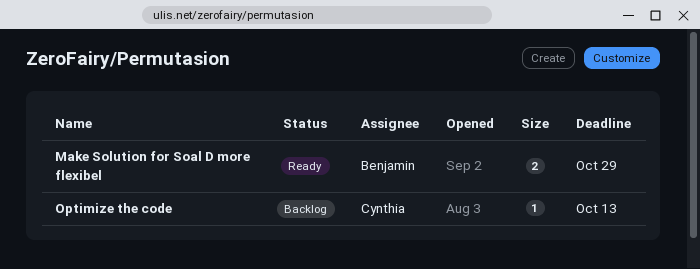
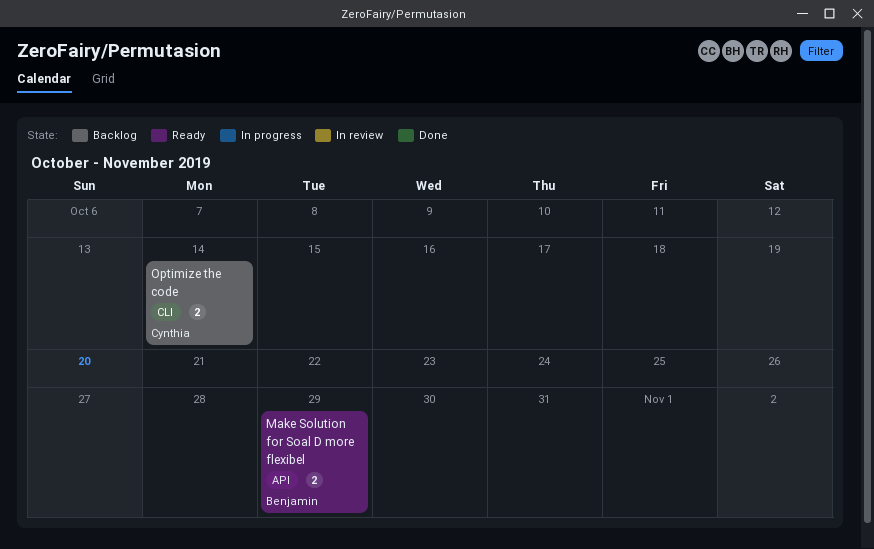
Optimize the code, estimate: 1 -> 2
Optimize the code, due: Oct 13 -> Oct 14

